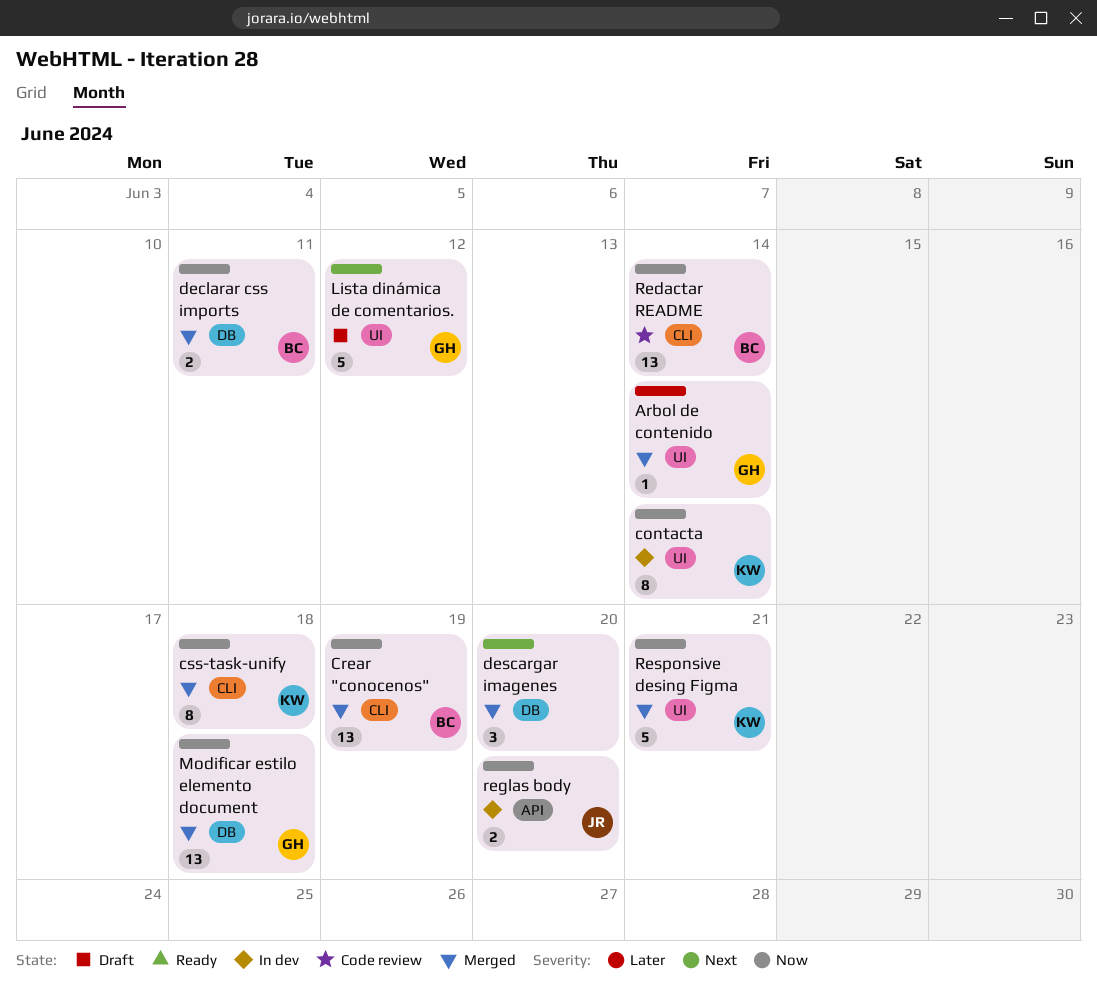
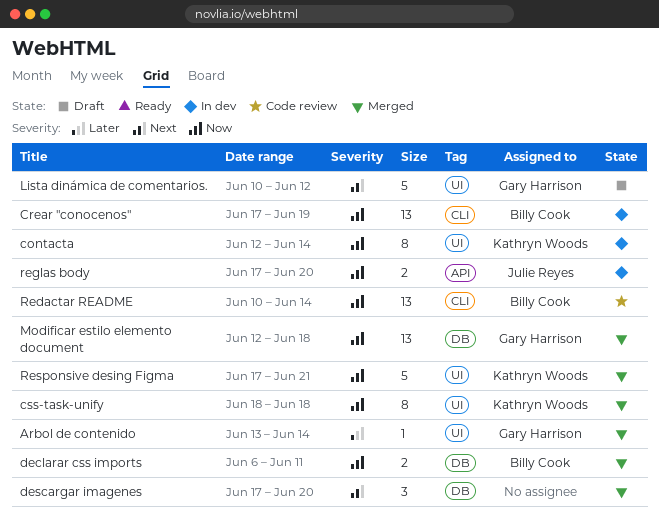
Crear "conocenos", status: Merged -> In dev
css-task-unify, label: CLI -> UI

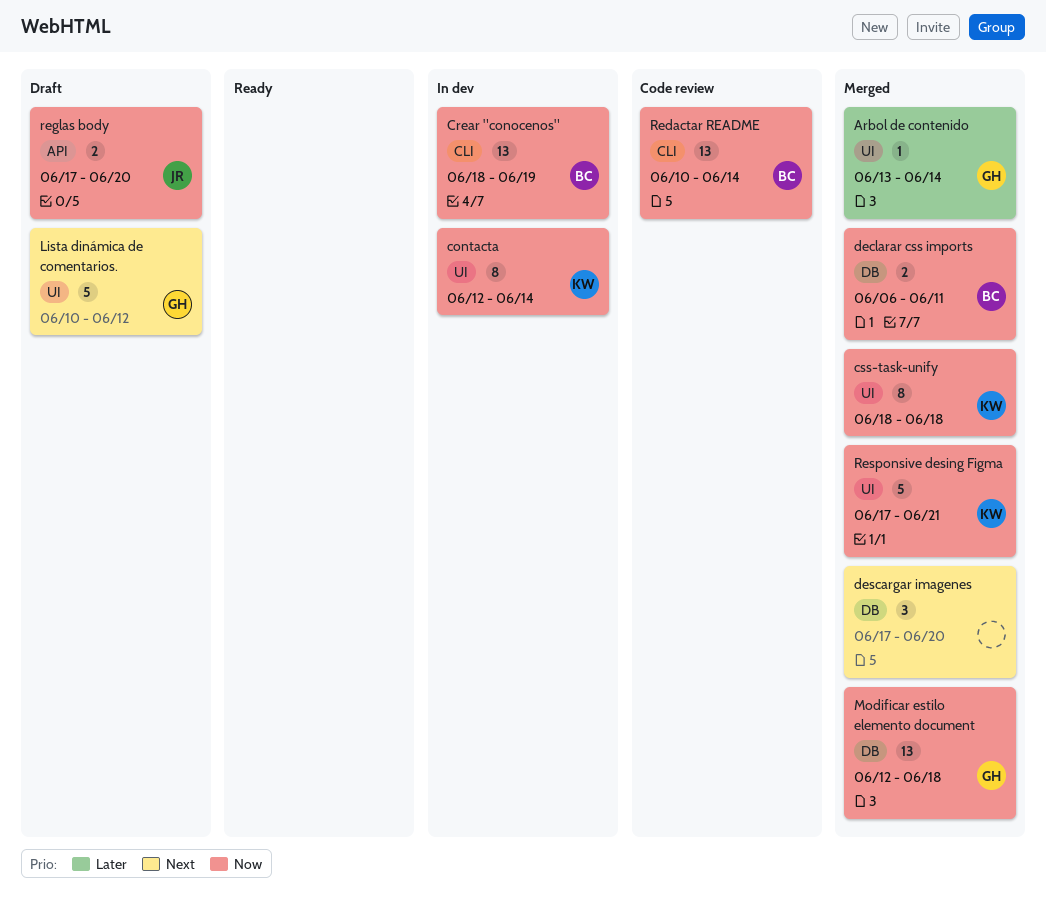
Crear "conocenos", start: Jun 17 -> Jun 18
reglas body, status: In dev -> Draft

